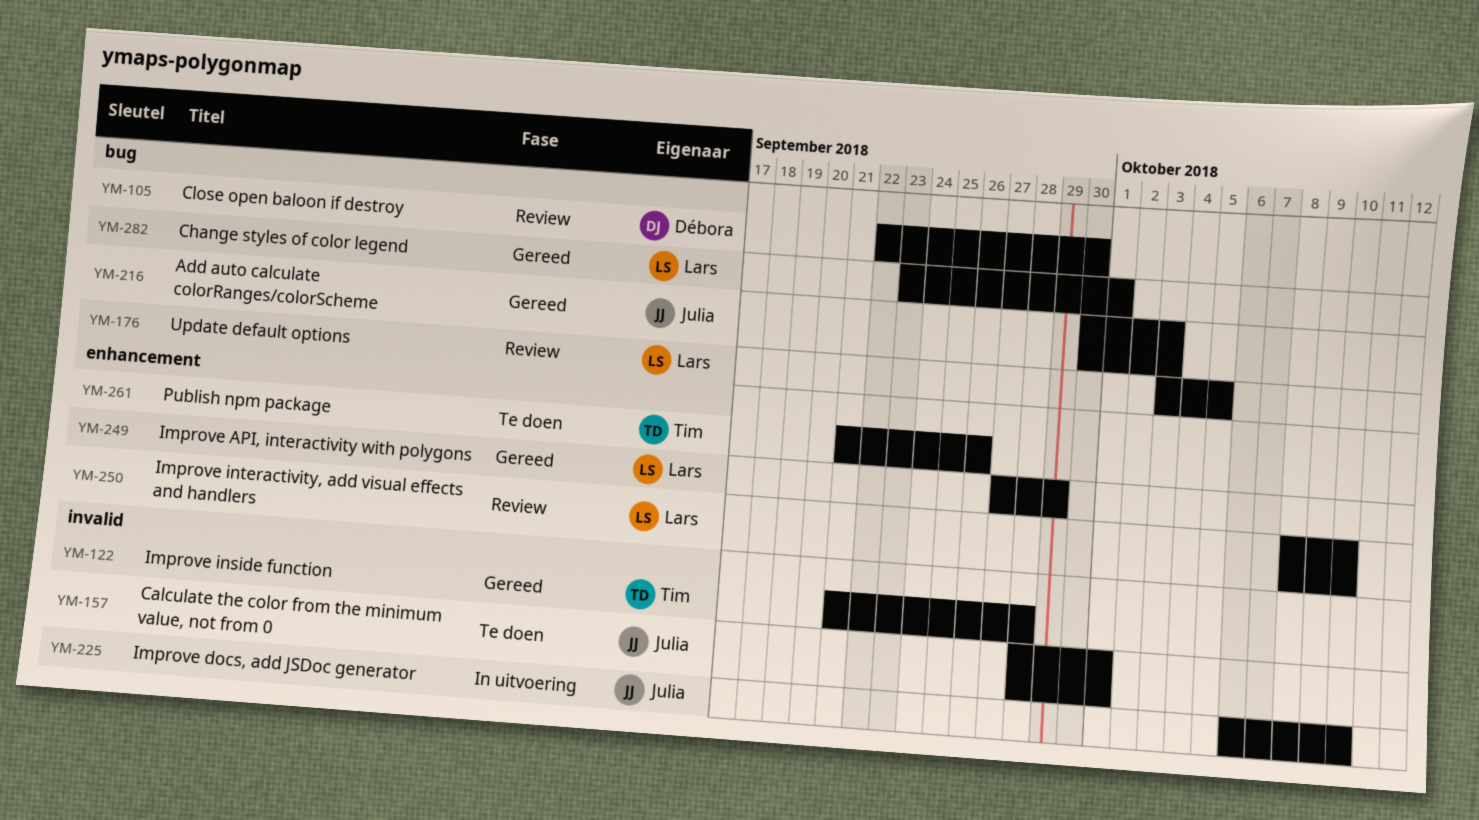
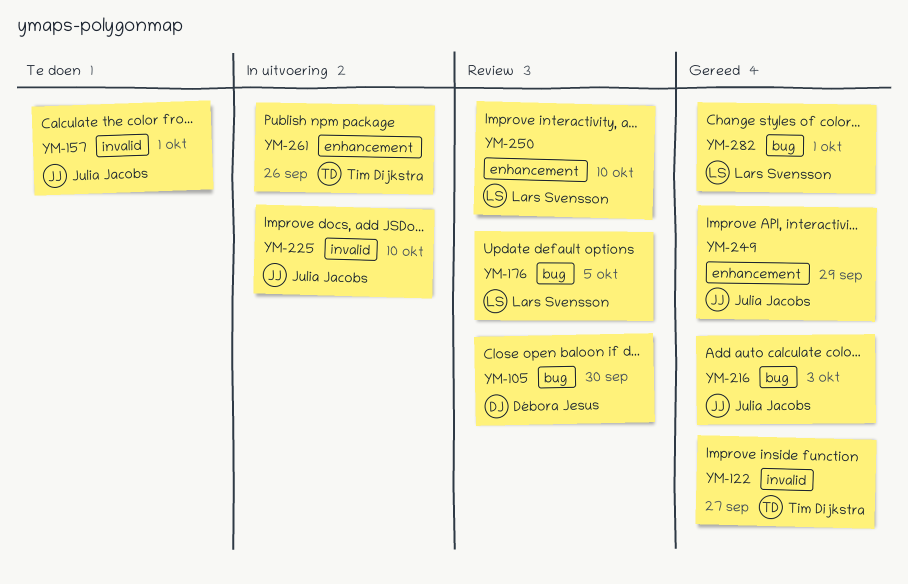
YM-122, due: Sep 28 -> Sep 27
YM-249, owner: Lars Svensson -> Julia Jacobs
YM-261, status: Te doen -> In uitvoering

